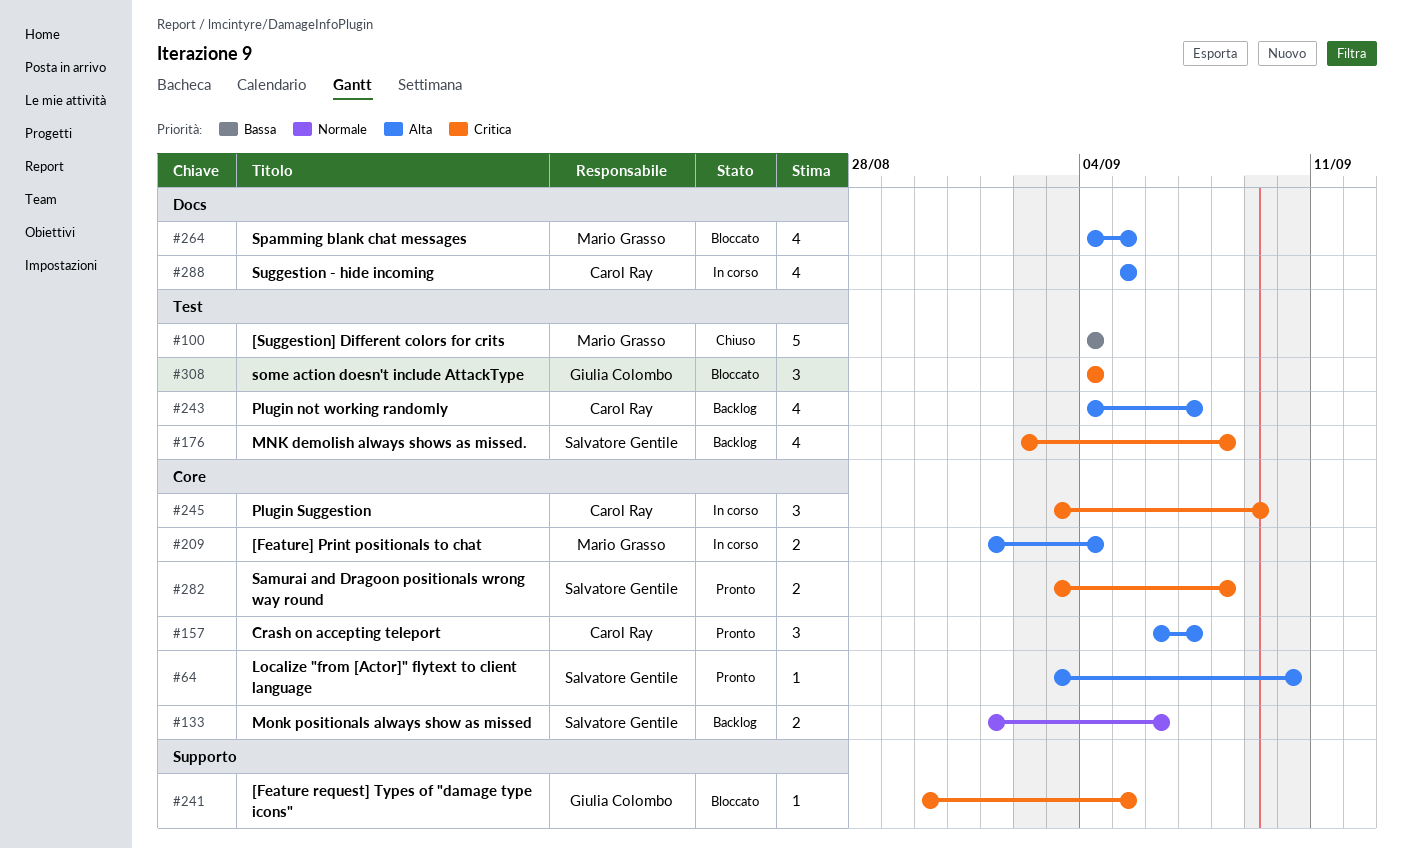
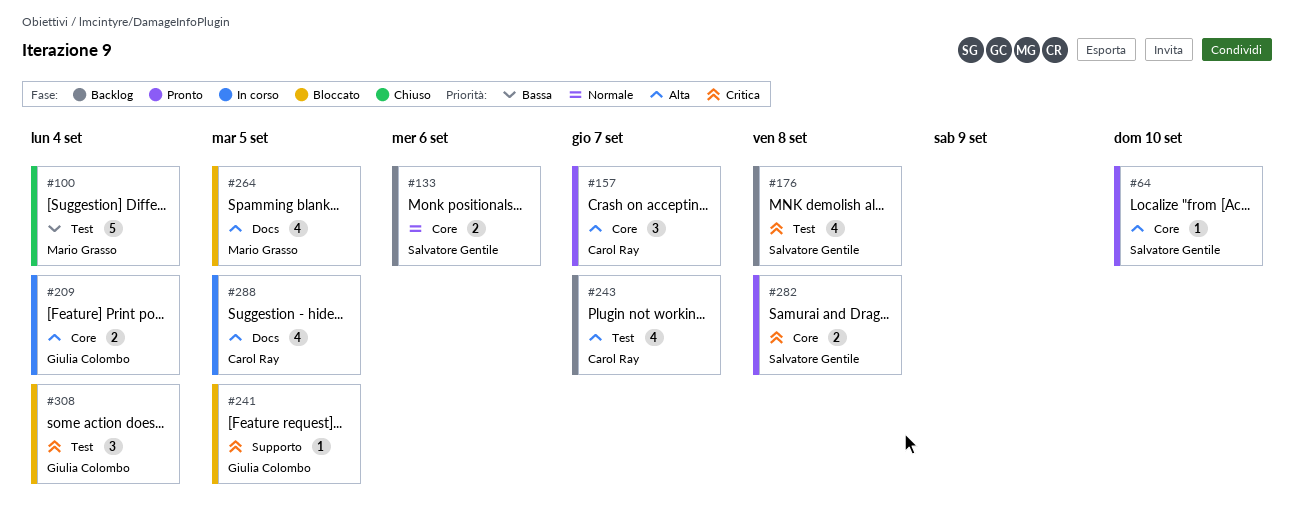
#209, owner: Mario Grasso -> Giulia Colombo
#245: present -> none

